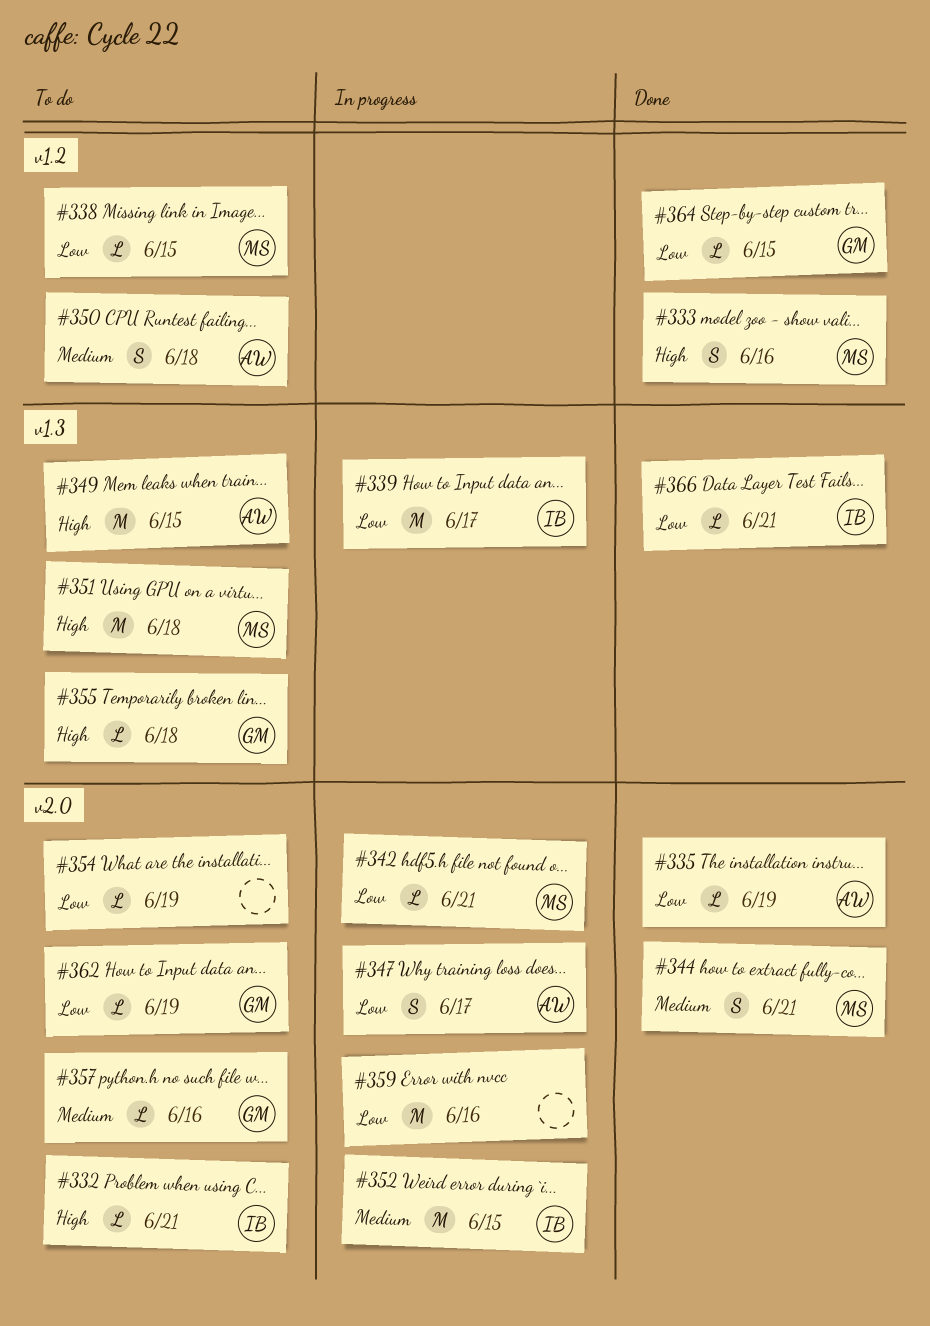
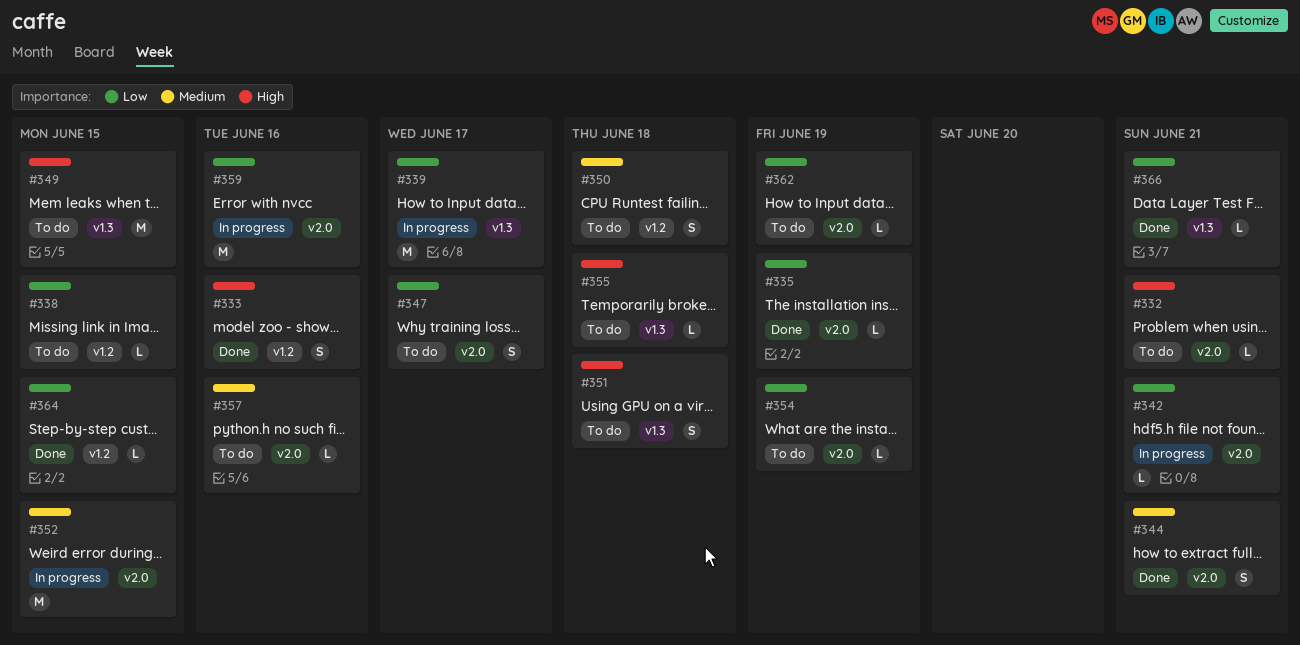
#347, status: In progress -> To do
#351, estimate: M -> S

